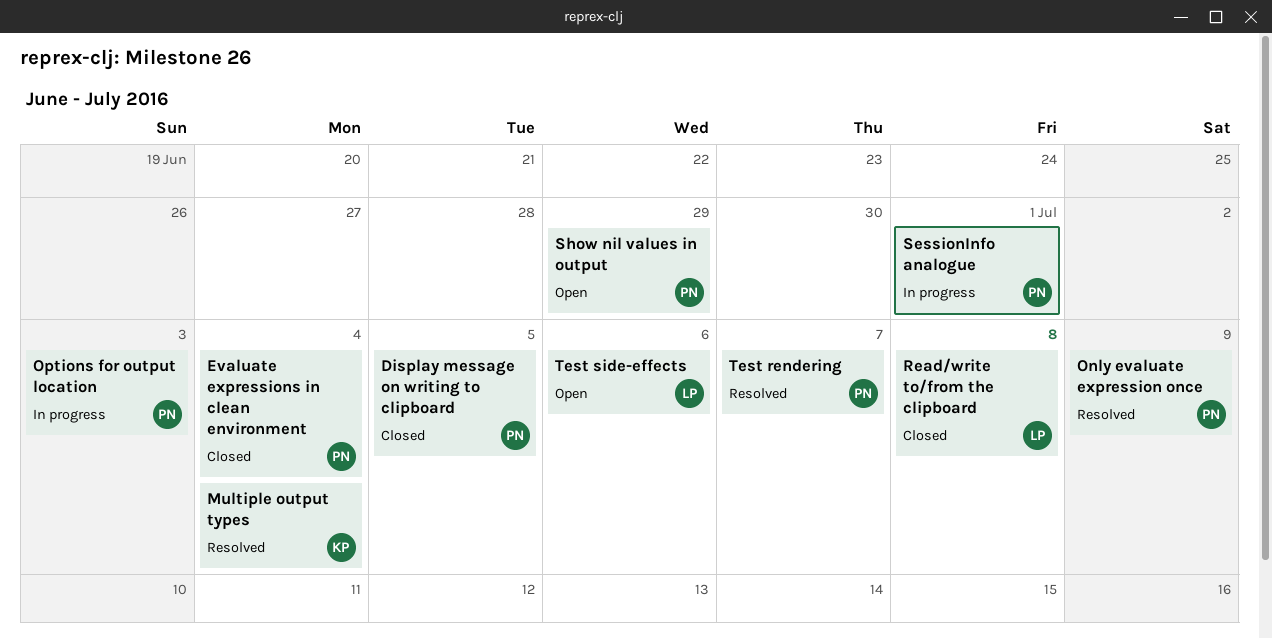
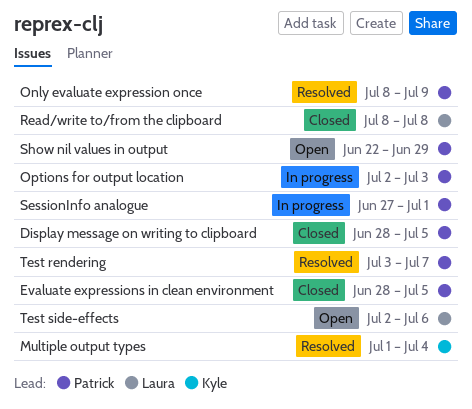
Evaluate expressions in clean environment, due: Jul 4 -> Jul 5

